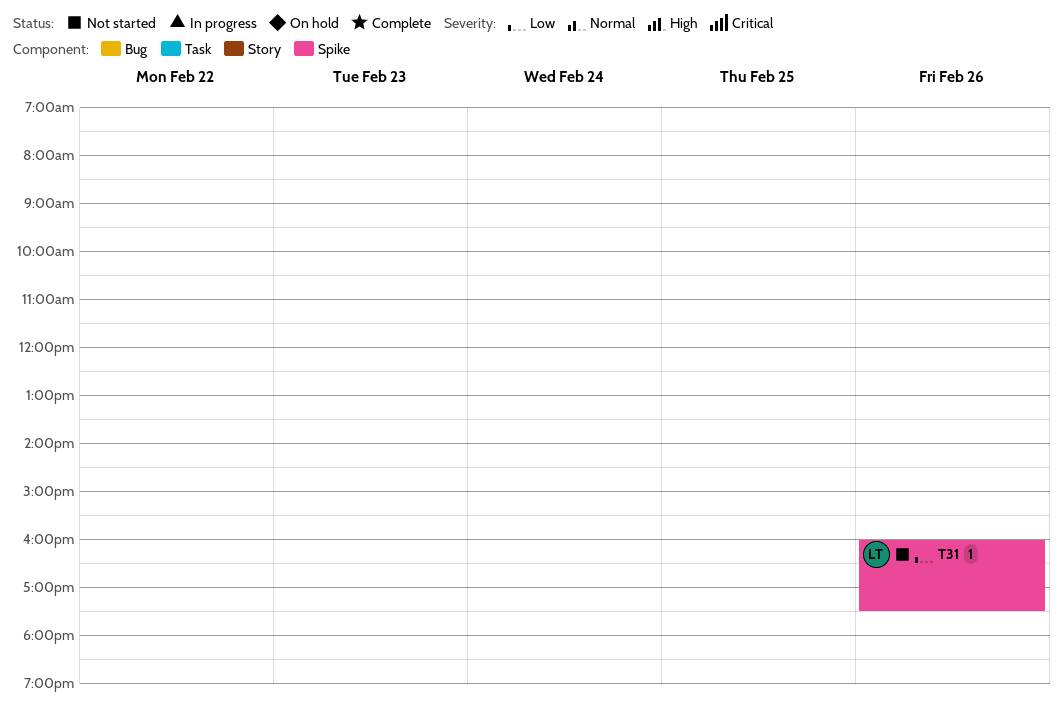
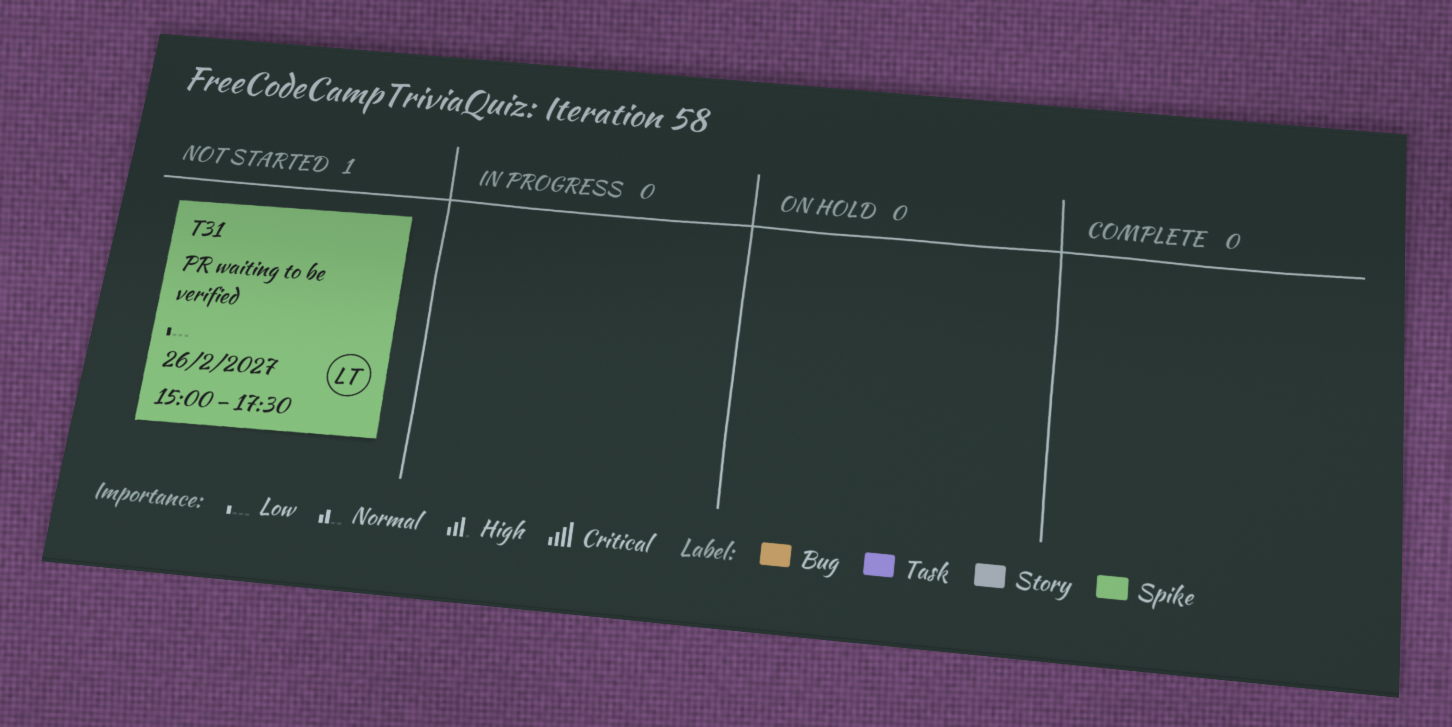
T31, begins: 16:00 -> 15:00

